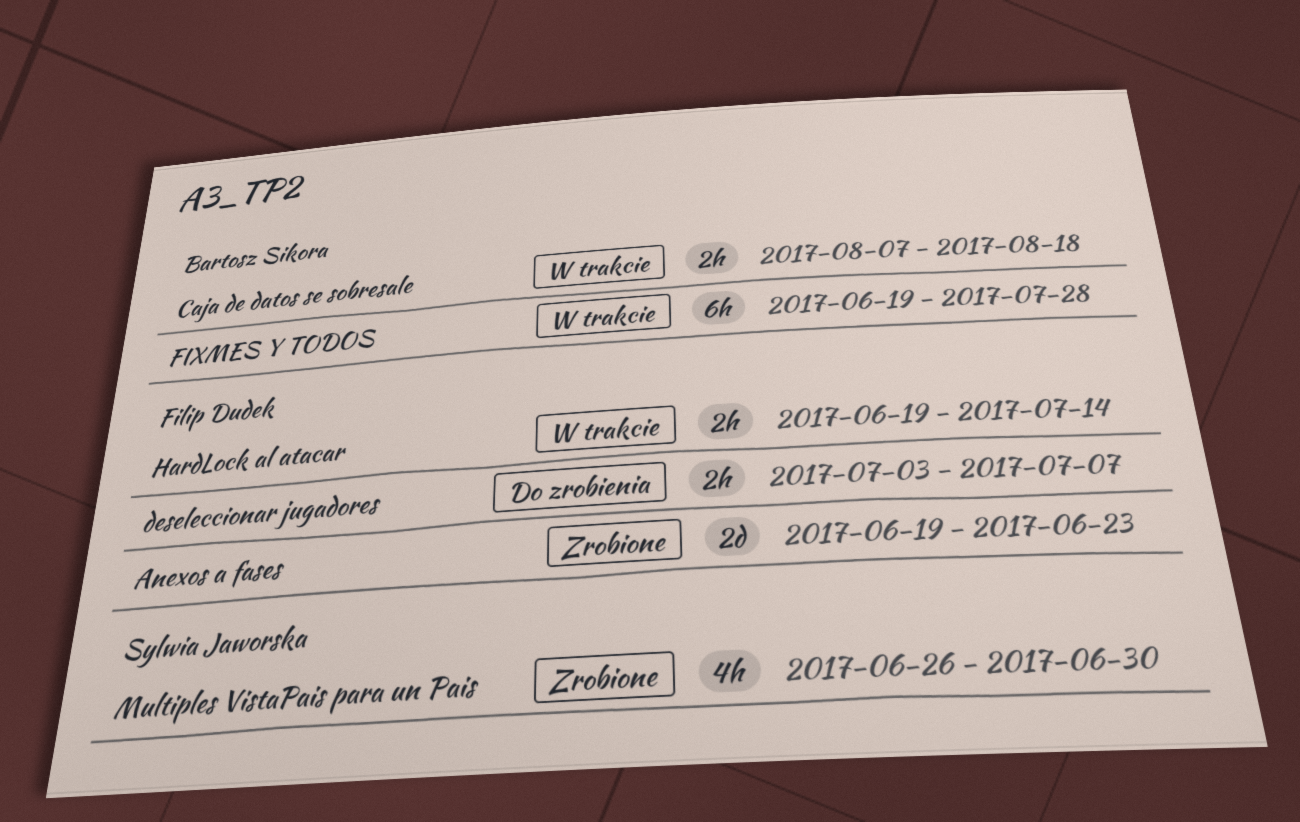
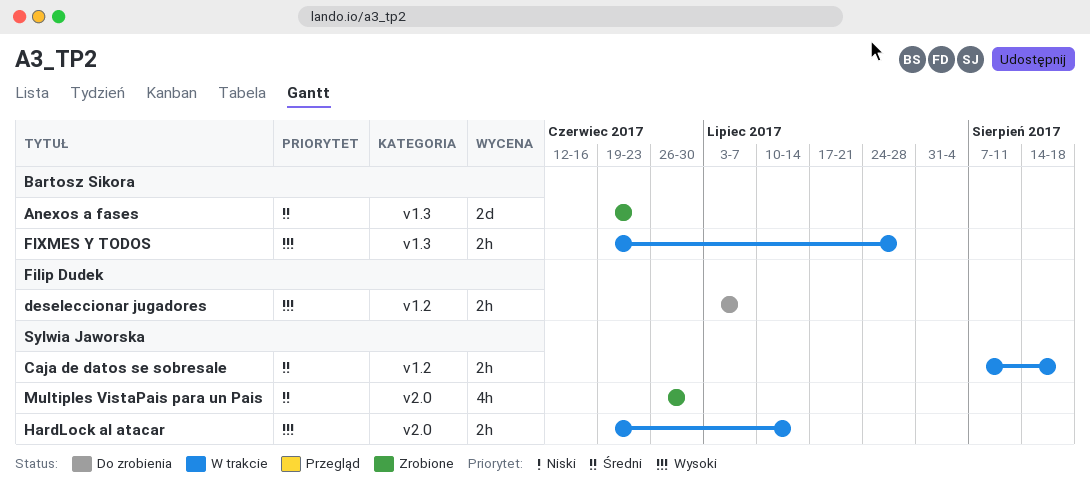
Anexos a fases, owner: Filip Dudek -> Bartosz Sikora
Caja de datos se sobresale, owner: Bartosz Sikora -> Sylwia Jaworska
FIXMES Y TODOS, estimate: 6h -> 2h
HardLock al atacar, owner: Filip Dudek -> Sylwia Jaworska

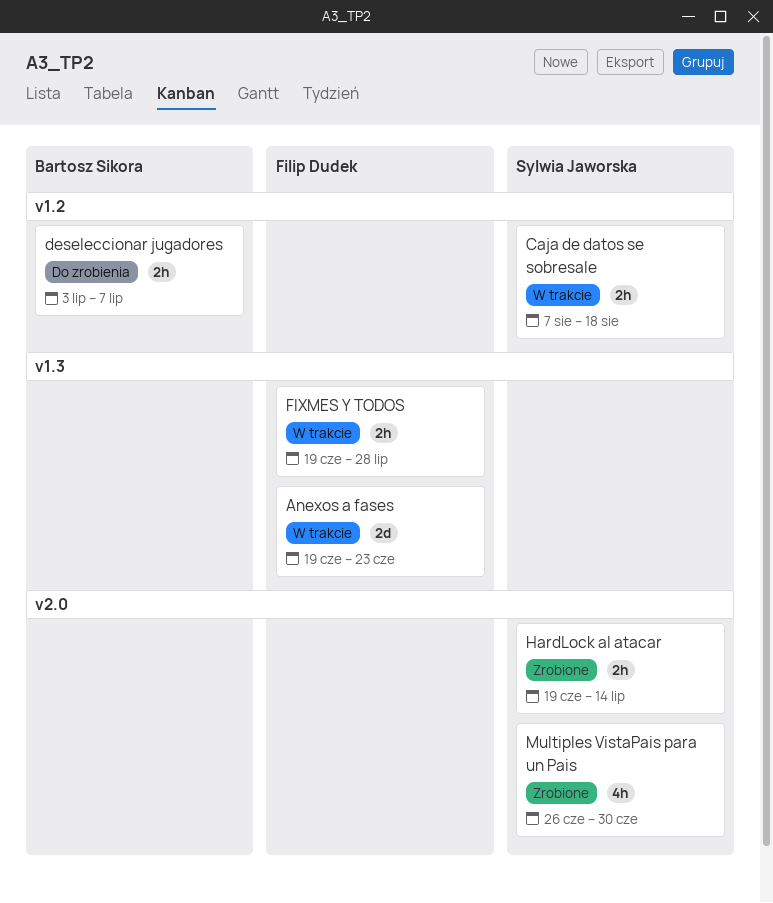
Anexos a fases, status: Zrobione -> W trakcie
Anexos a fases, owner: Bartosz Sikora -> Filip Dudek
deseleccionar jugadores, owner: Filip Dudek -> Bartosz Sikora
FIXMES Y TODOS, owner: Bartosz Sikora -> Filip Dudek
HardLock al atacar, status: W trakcie -> Zrobione

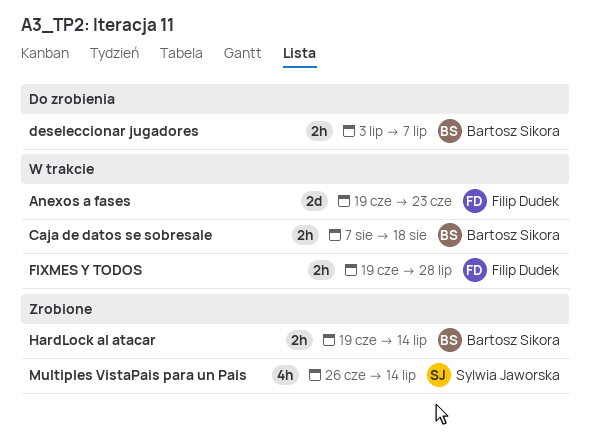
Caja de datos se sobresale, owner: Sylwia Jaworska -> Bartosz Sikora
HardLock al atacar, owner: Sylwia Jaworska -> Bartosz Sikora
Multiples VistaPais para un Pais, due: Jun 30 -> Jul 14

